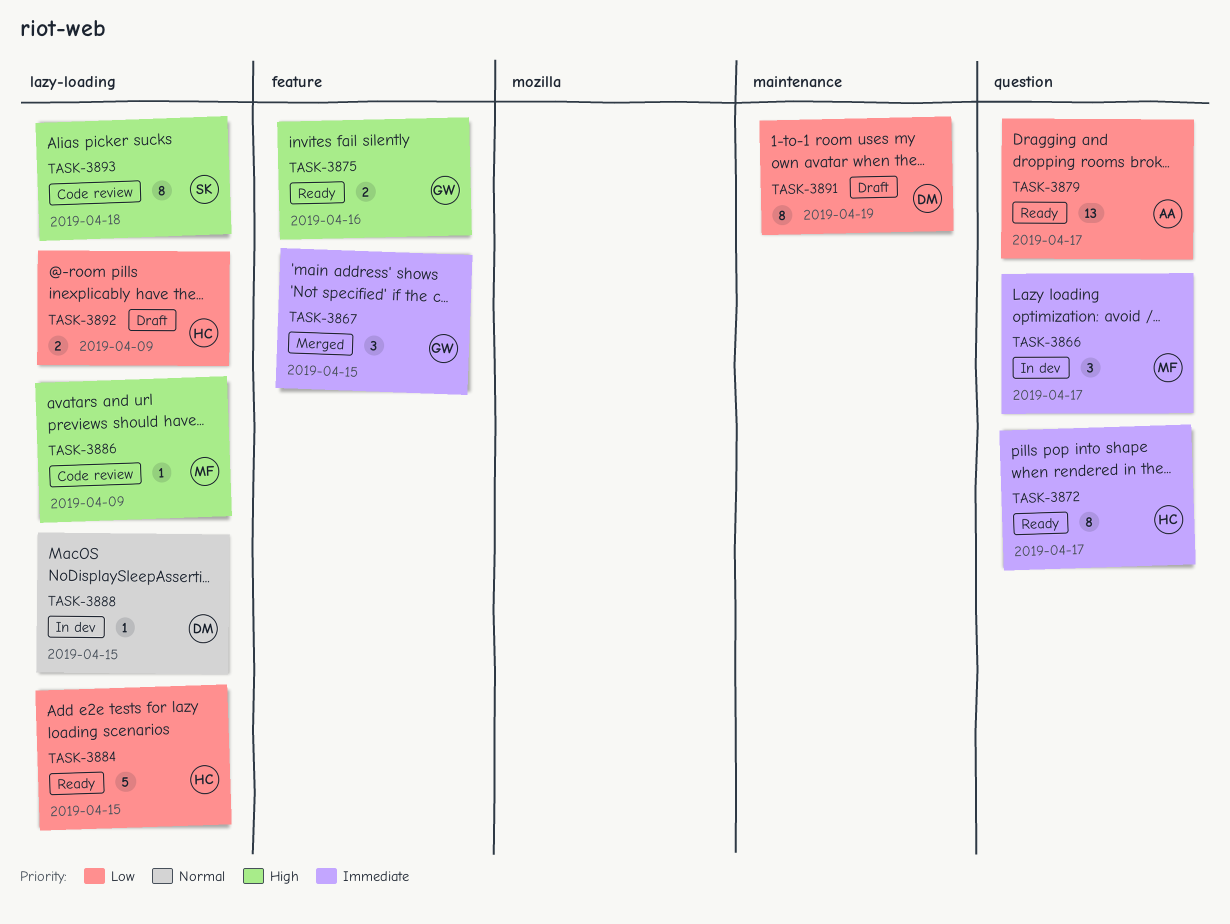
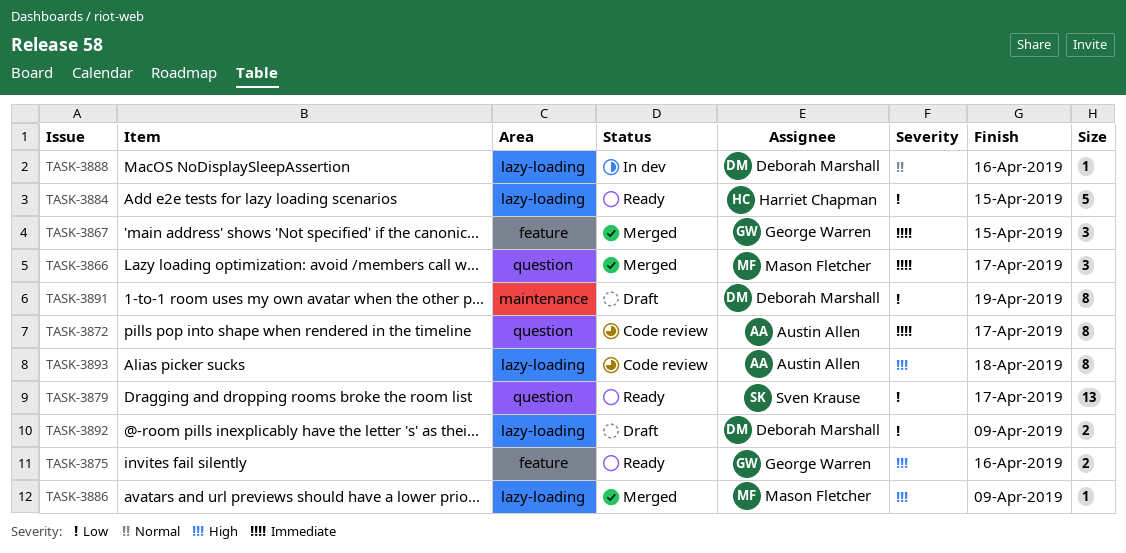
TASK-3866, status: In dev -> Merged
TASK-3872, status: Ready -> Code review
TASK-3872, owner: Harriet Chapman -> Austin Allen
TASK-3879, owner: Austin Allen -> Sven Krause
TASK-3886, status: Code review -> Merged
TASK-3888, due: Apr 15 -> Apr 16
TASK-3892, owner: Harriet Chapman -> Deborah Marshall
TASK-3893, owner: Sven Krause -> Austin Allen

